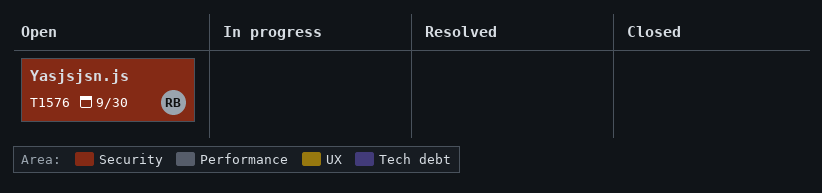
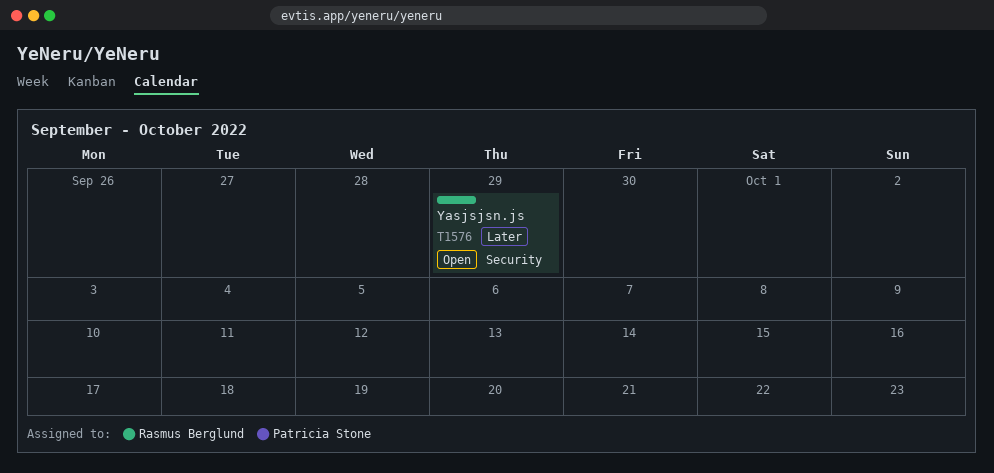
T1576, due: Sep 30 -> Sep 29

